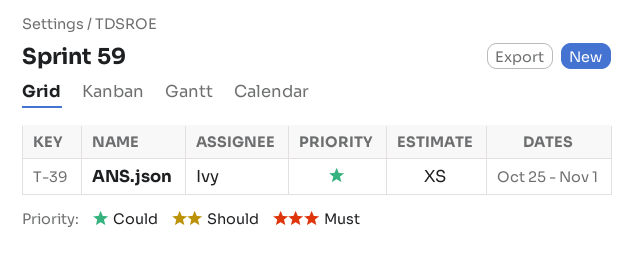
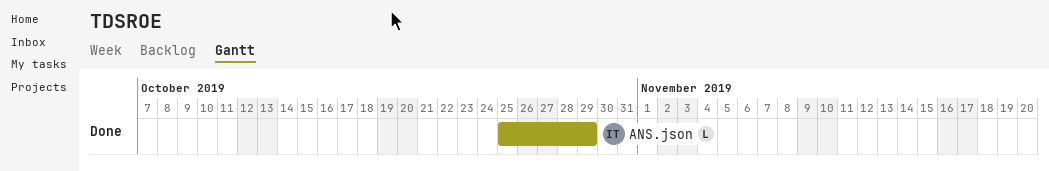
ANS.json, estimate: XS -> L
ANS.json, due: Nov 1 -> Oct 29

